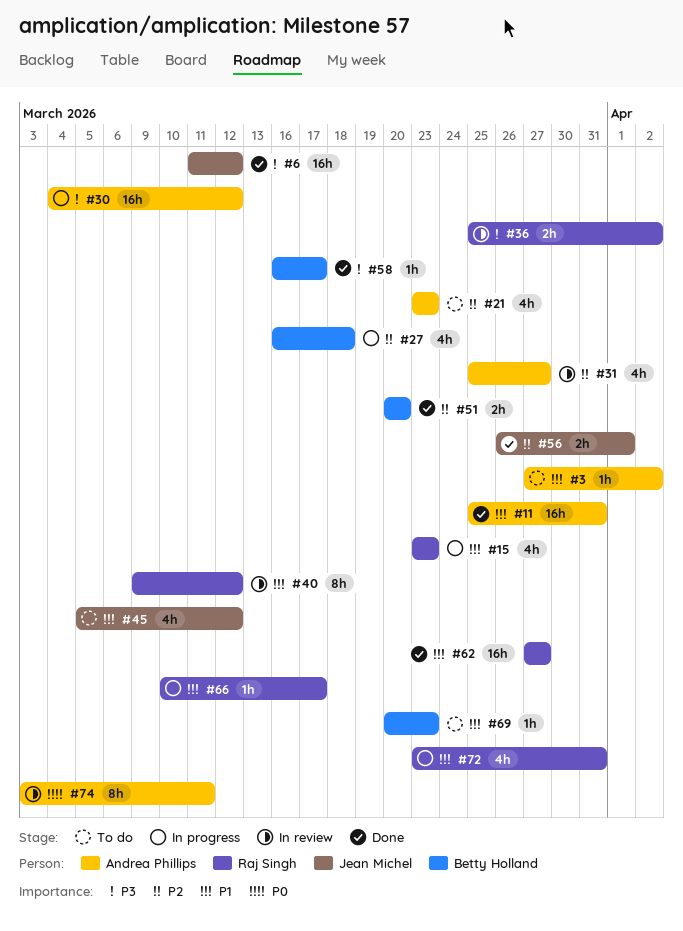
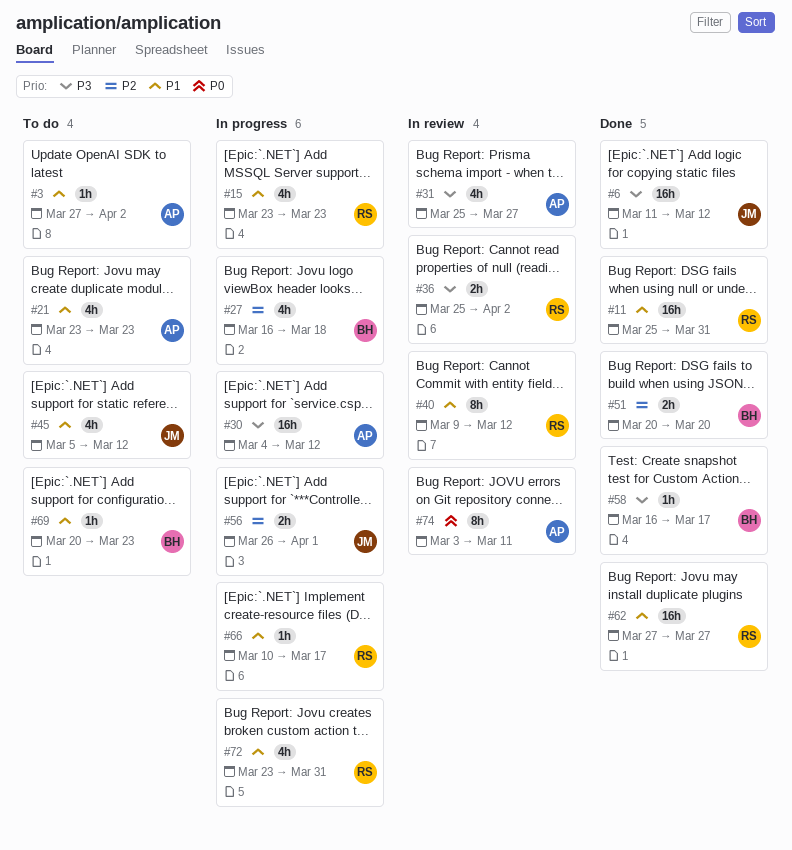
#11, owner: Andrea Phillips -> Raj Singh
#21, priority: P2 -> P1
#31, priority: P2 -> P3
#56, status: Done -> In progress

